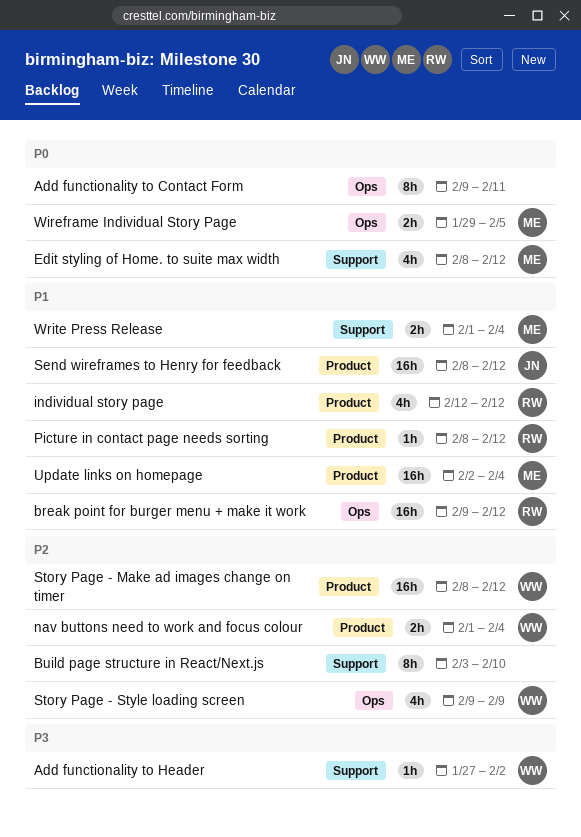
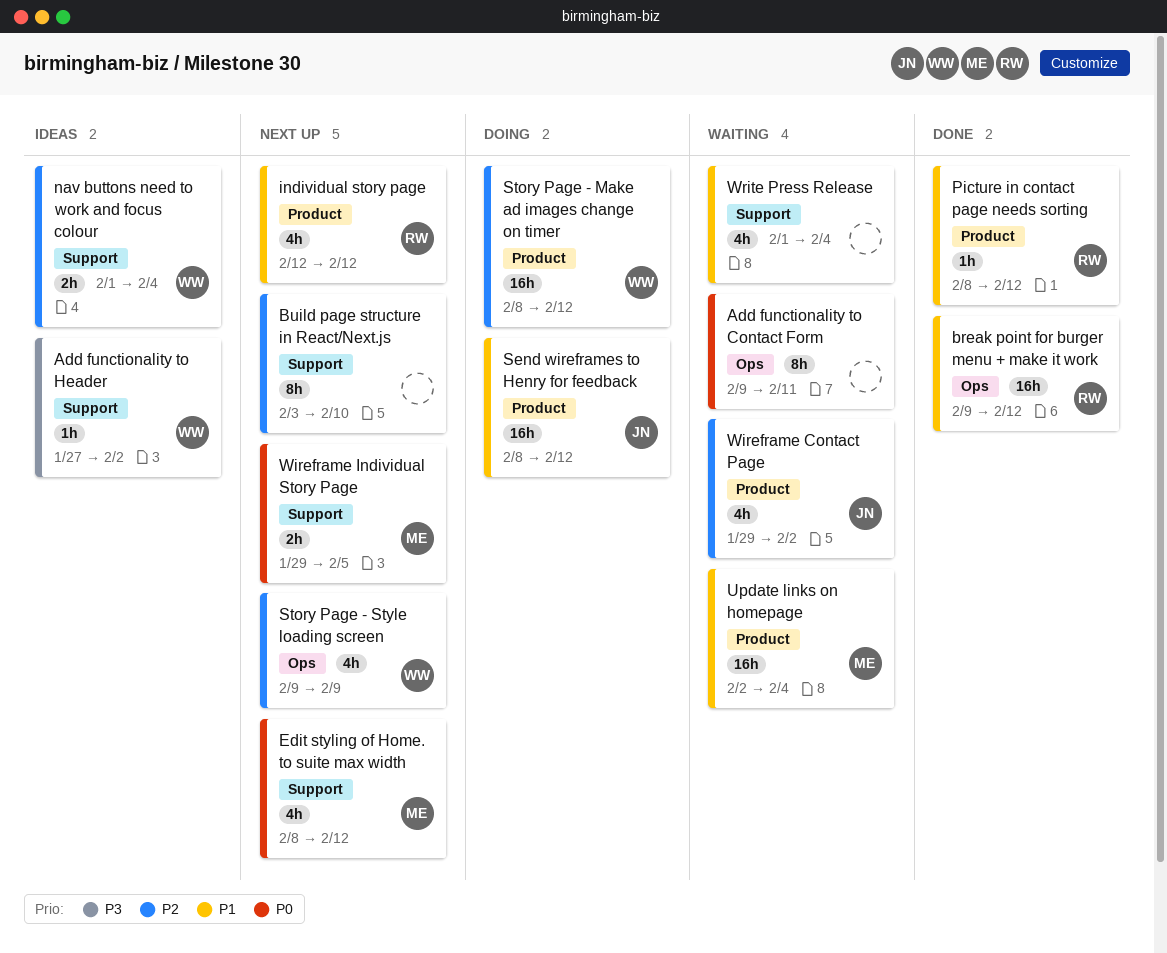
nav buttons need to work and focus colour, label: Product -> Support
Wireframe Contact Page: none -> present
Wireframe Individual Story Page, label: Ops -> Support
Write Press Release, owner: ME -> none
Write Press Release, estimate: 2h -> 4h

